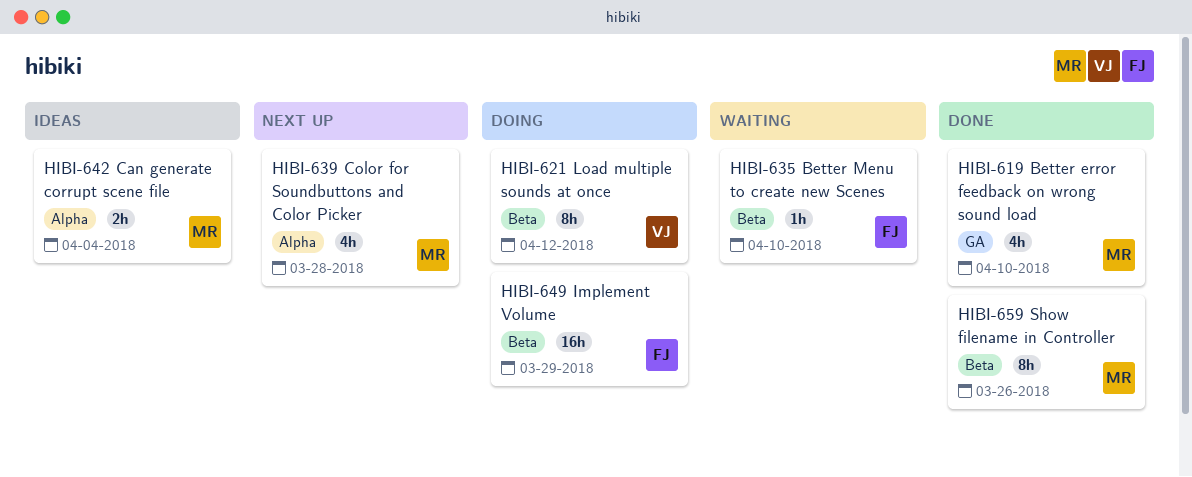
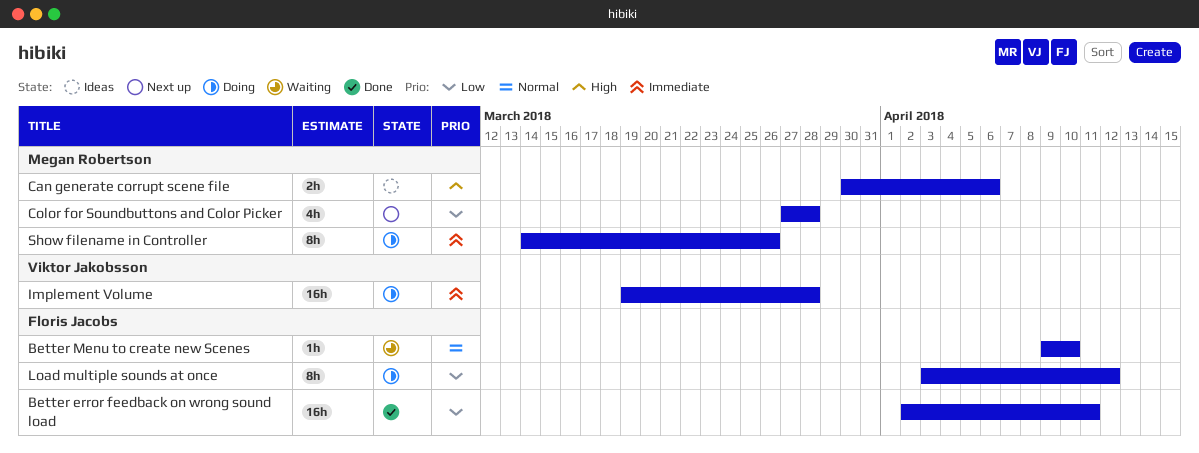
Better error feedback on wrong sound load, owner: Megan Robertson -> Floris Jacobs
Better error feedback on wrong sound load, estimate: 4h -> 16h
Better error feedback on wrong sound load, due: Apr 10 -> Apr 11
Can generate corrupt scene file, due: Apr 4 -> Apr 6
Implement Volume, owner: Floris Jacobs -> Viktor Jakobsson
Implement Volume, due: Mar 29 -> Mar 28
Load multiple sounds at once, owner: Viktor Jakobsson -> Floris Jacobs
Show filename in Controller, status: Done -> Doing

